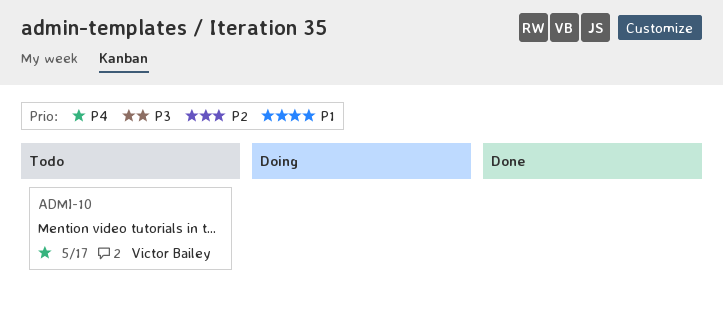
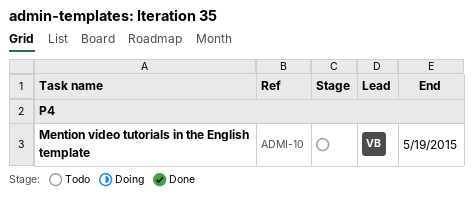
ADMI-10, due: May 17 -> May 19

